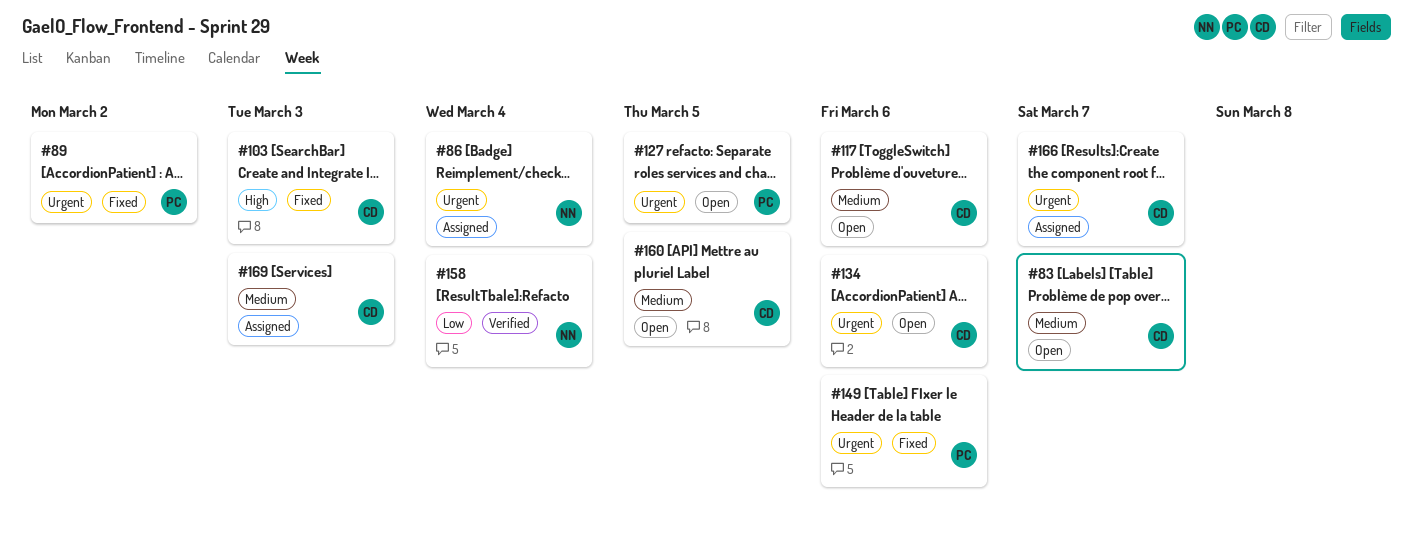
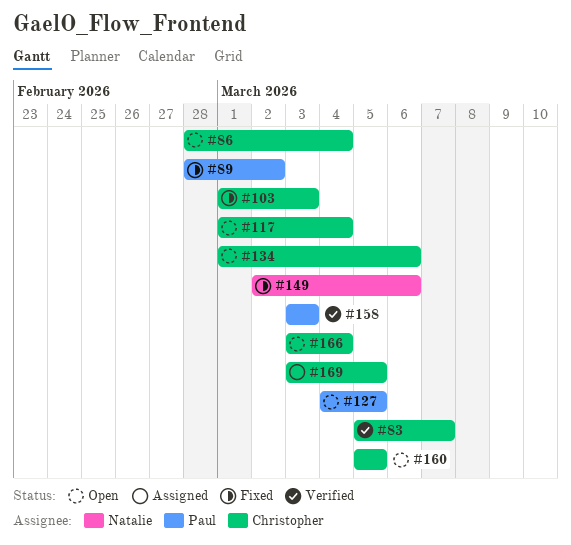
#83, status: Open -> Verified
#86, status: Assigned -> Open
#86, owner: Natalie -> Christopher
#117, due: Mar 6 -> Mar 4
#149, owner: Paul -> Natalie
#158, owner: Natalie -> Paul
#158, due: Mar 4 -> Mar 3
#166, status: Assigned -> Open
#166, due: Mar 7 -> Mar 4
#169, due: Mar 3 -> Mar 5

